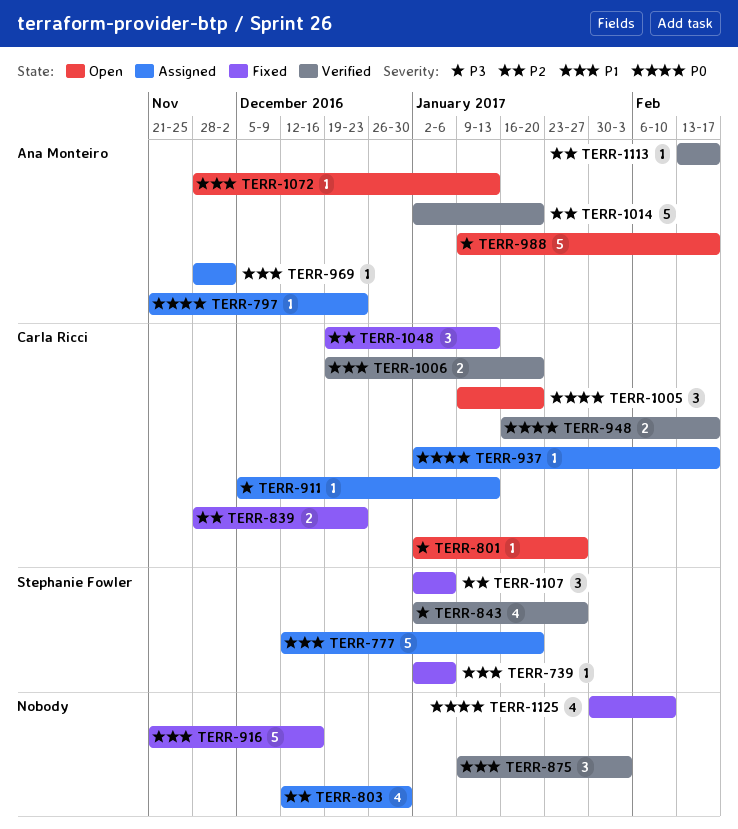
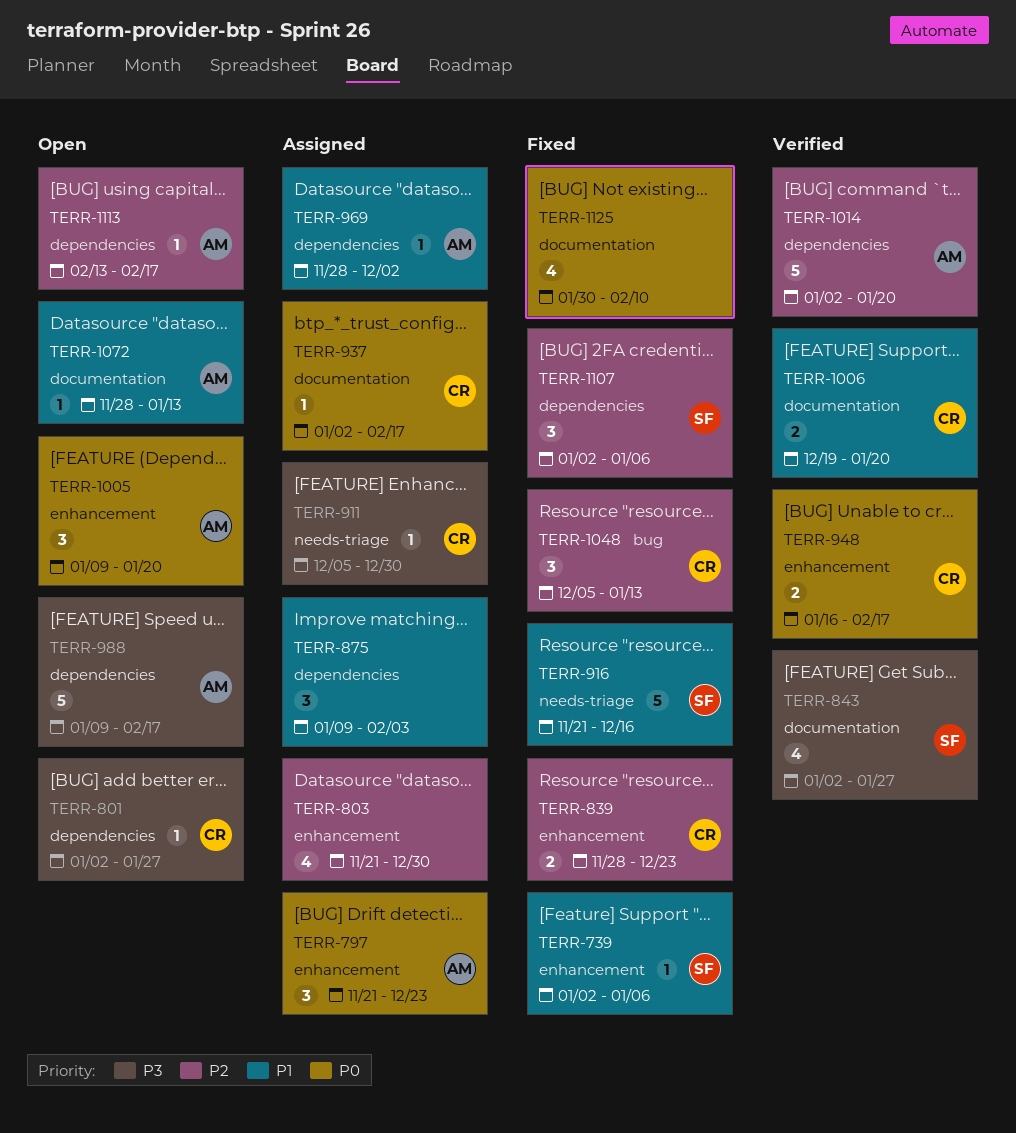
TERR-777: present -> none
TERR-797, estimate: 1 -> 3
TERR-803, start: Dec 12 -> Nov 21
TERR-875, status: Verified -> Assigned
TERR-911, due: Jan 13 -> Dec 30
TERR-916, owner: none -> Stephanie Fowler
TERR-1005, owner: Carla Ricci -> Ana Monteiro
TERR-1048, start: Dec 19 -> Dec 5
TERR-1113, status: Verified -> Open

